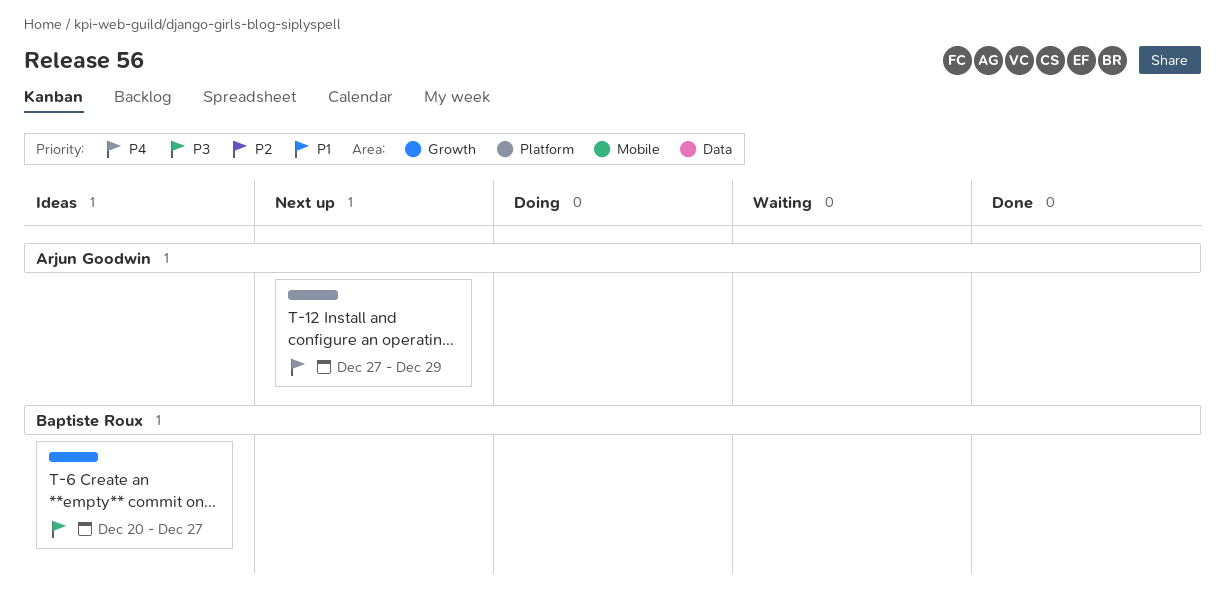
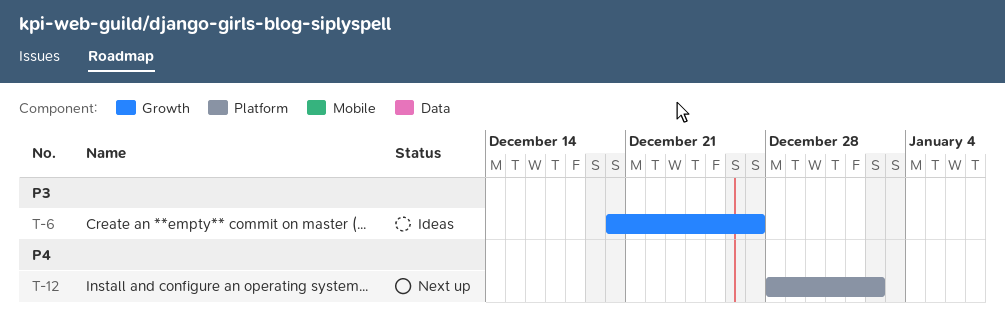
T-12, start: Dec 27 -> Dec 28
T-12, due: Dec 29 -> Jan 2

